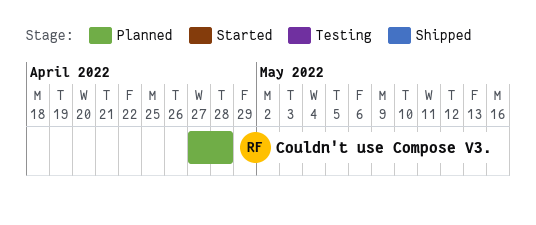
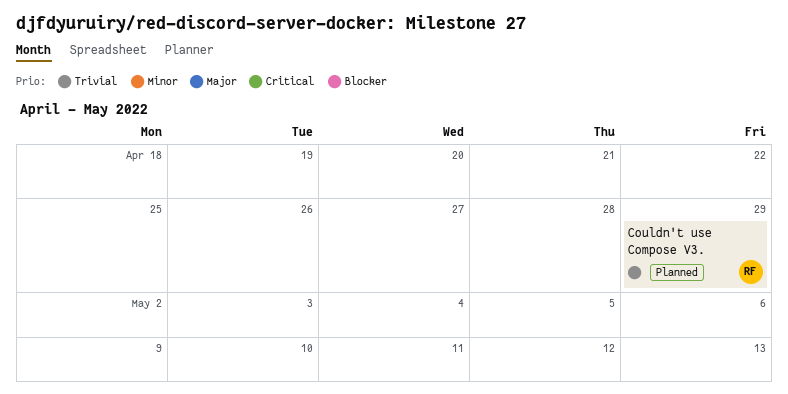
Couldn't use Compose V3., due: Apr 28 -> Apr 29

